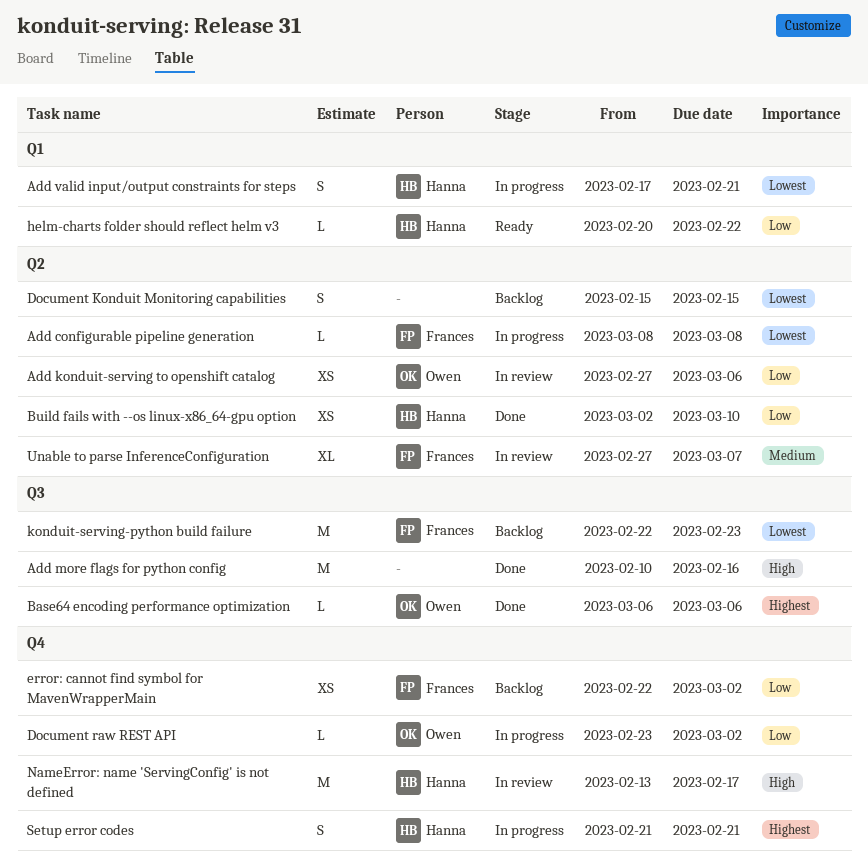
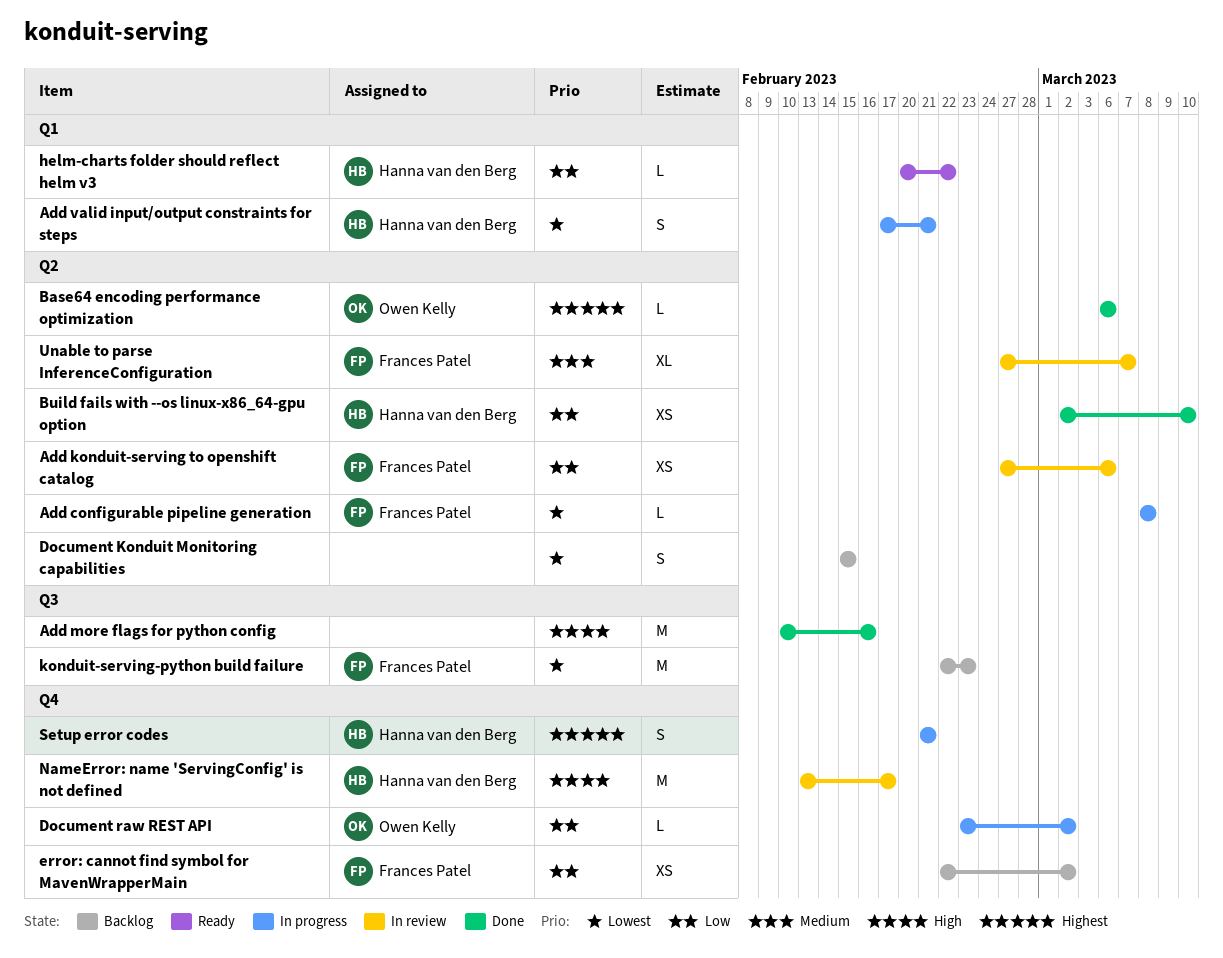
Add konduit-serving to openshift catalog, owner: Owen Kelly -> Frances Patel
Base64 encoding performance optimization, label: Q3 -> Q2

